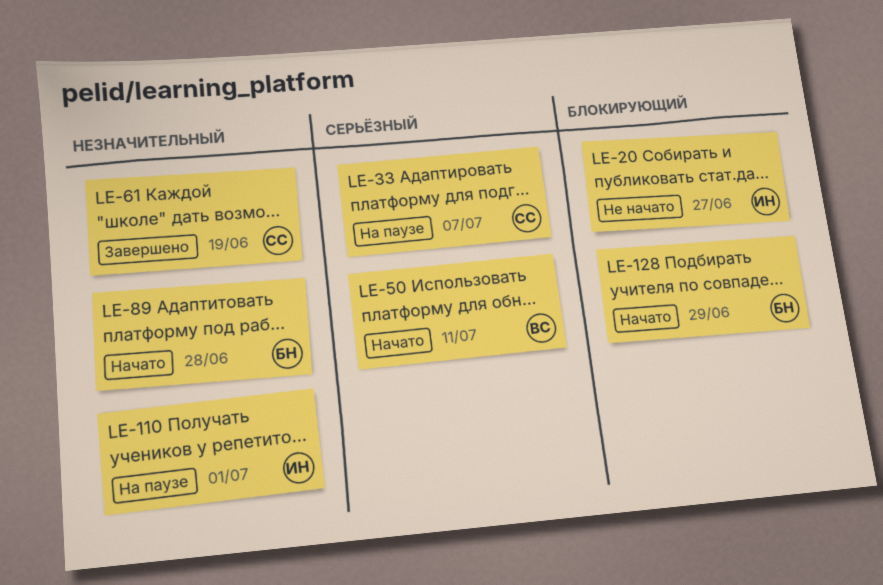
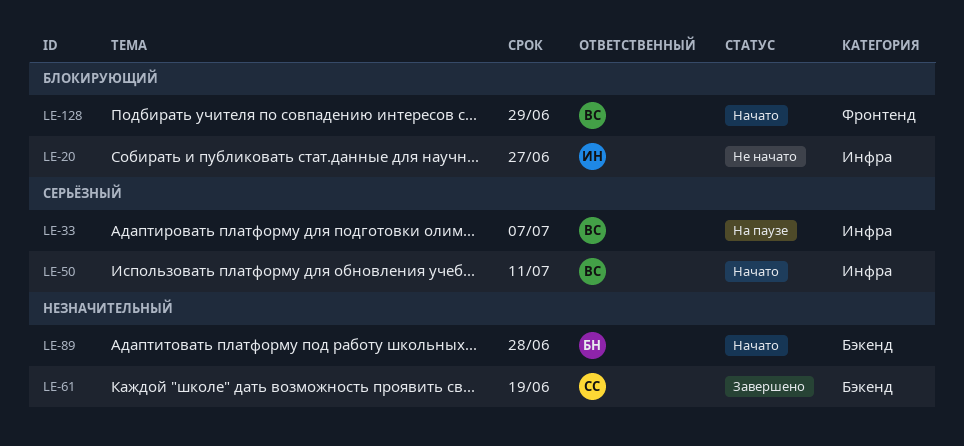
LE-33, owner: СС -> ВС
LE-110: present -> none
LE-128, owner: БН -> ВС

